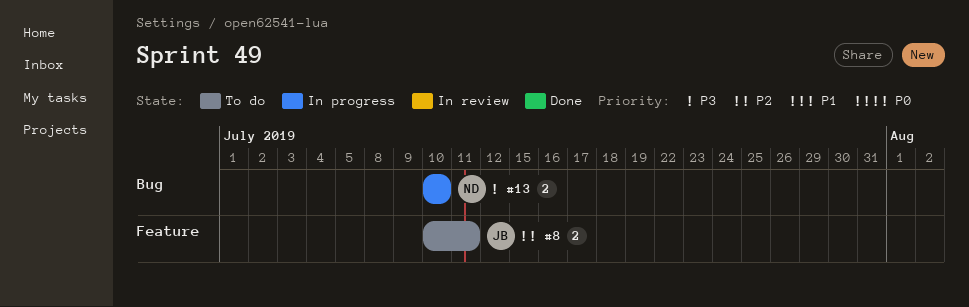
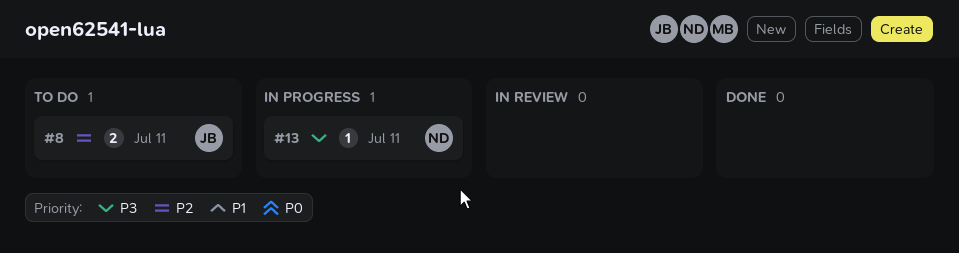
#13, estimate: 2 -> 1
#13, due: Jul 10 -> Jul 11

